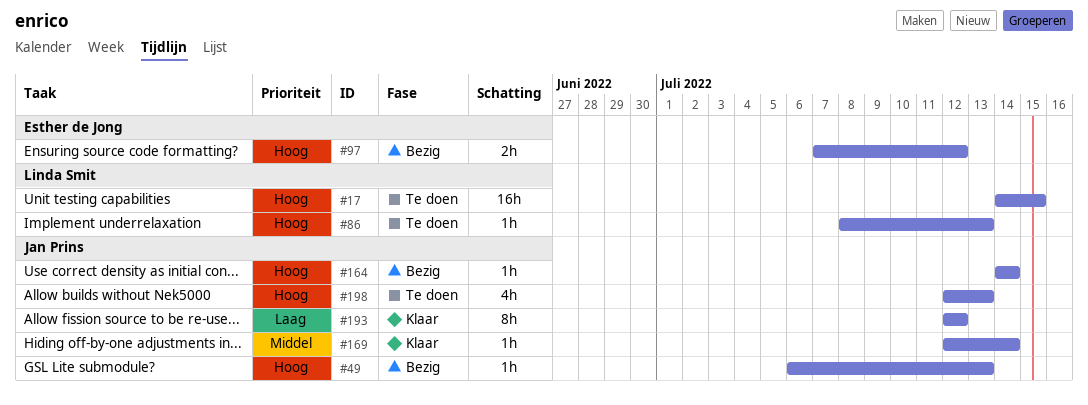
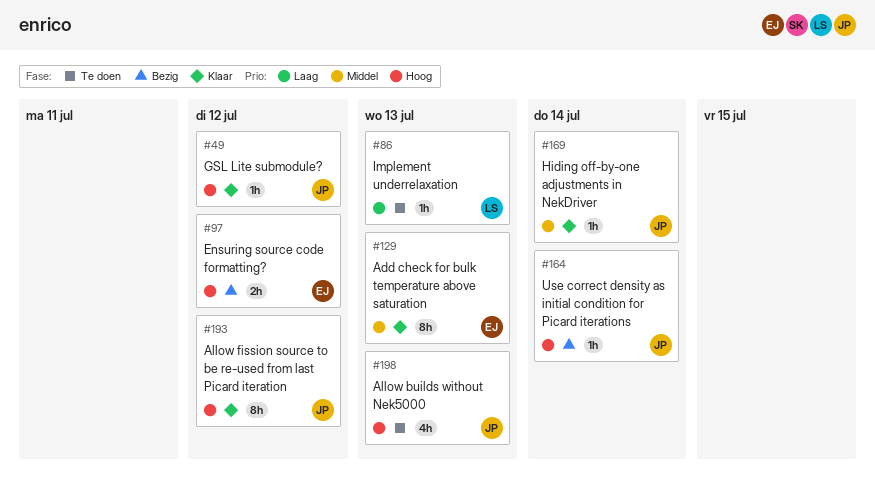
#17: present -> none
#49, status: Bezig -> Klaar
#49, due: Jul 13 -> Jul 12
#86, priority: Hoog -> Laag
#129: none -> present
#193, priority: Laag -> Hoog

